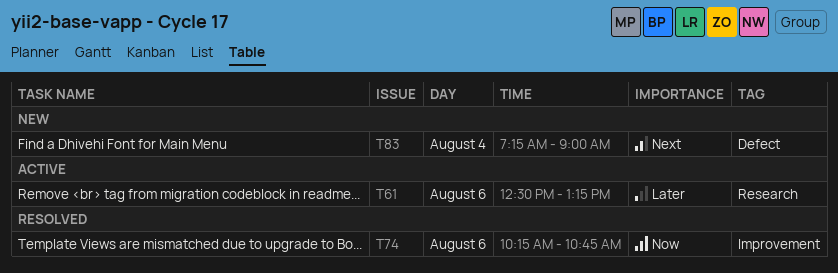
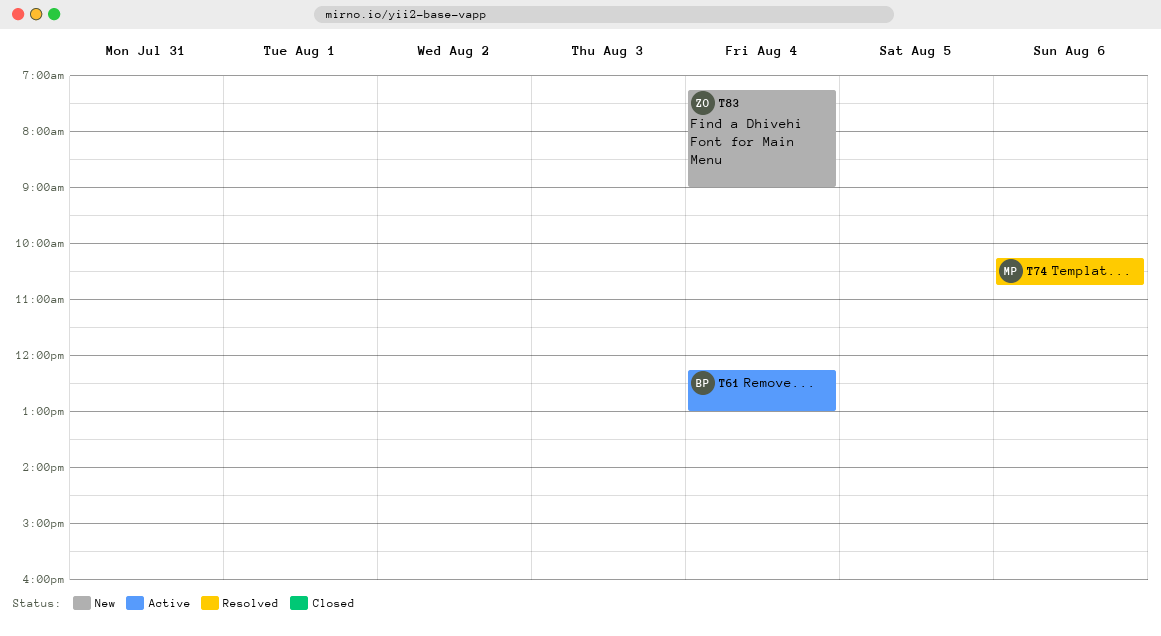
T61, day: Aug 6 -> Aug 4
T61, begins: 12:30 -> 12:15
T61, ends: 13:15 -> 13:00

